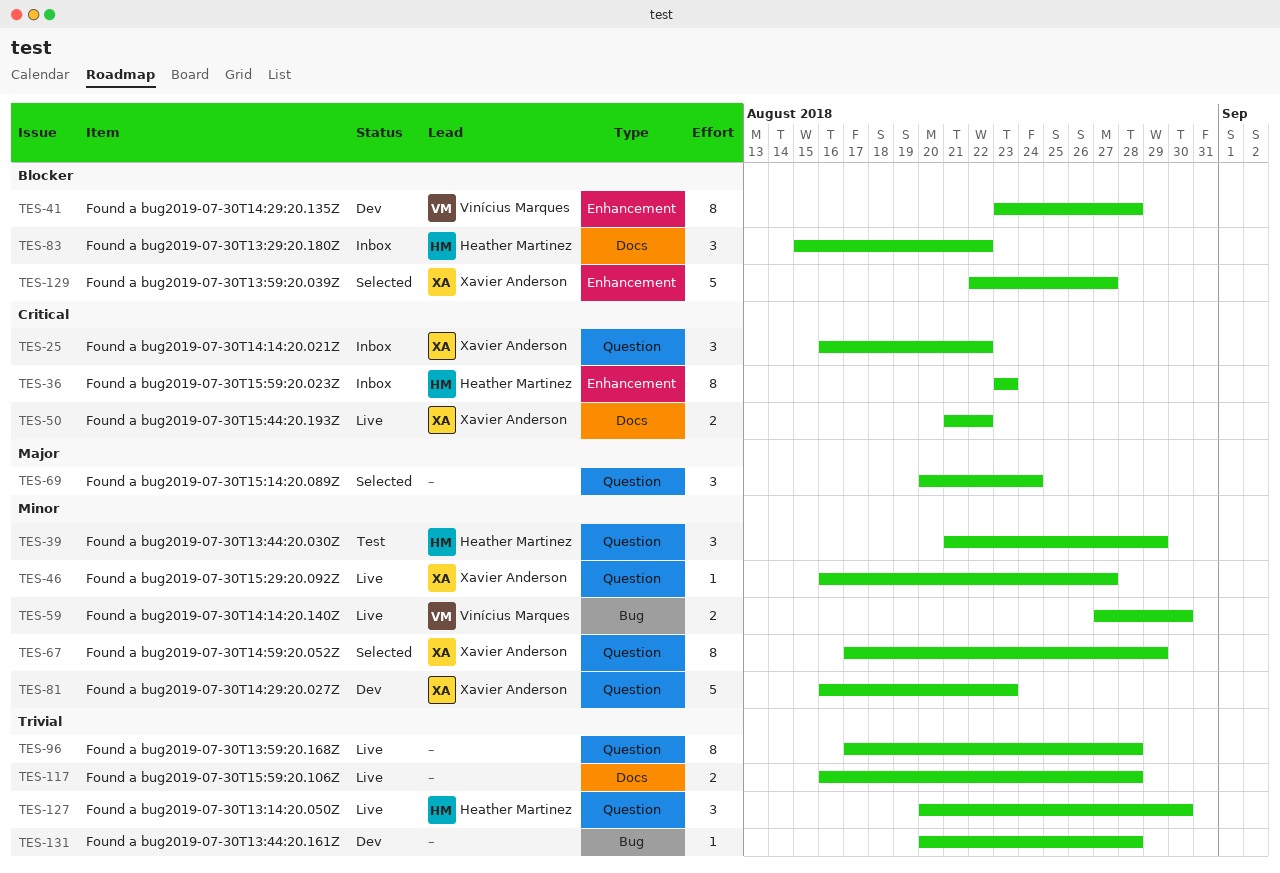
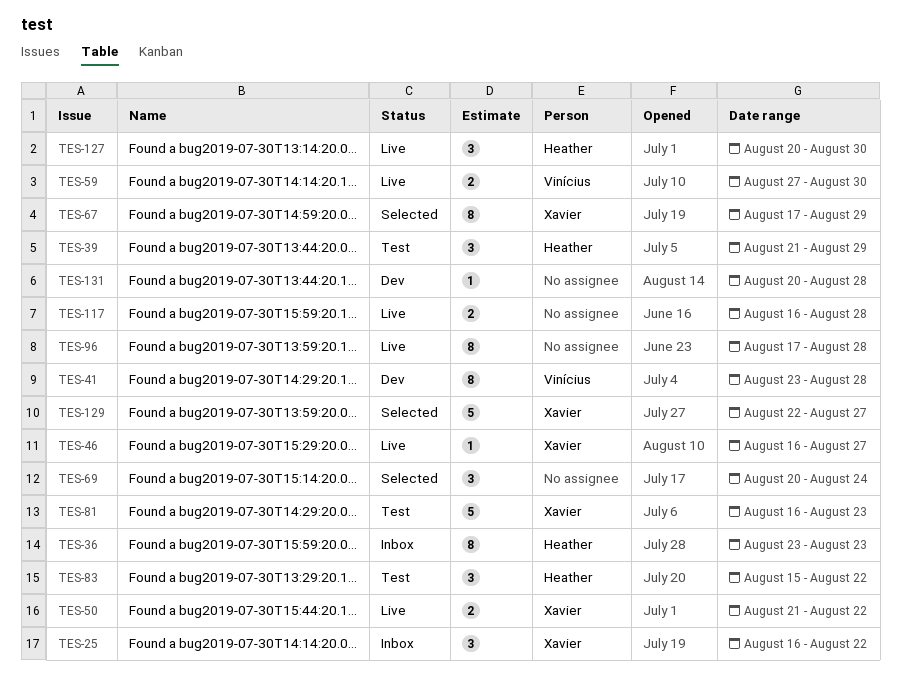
TES-81, status: Dev -> Test
TES-83, status: Inbox -> Test

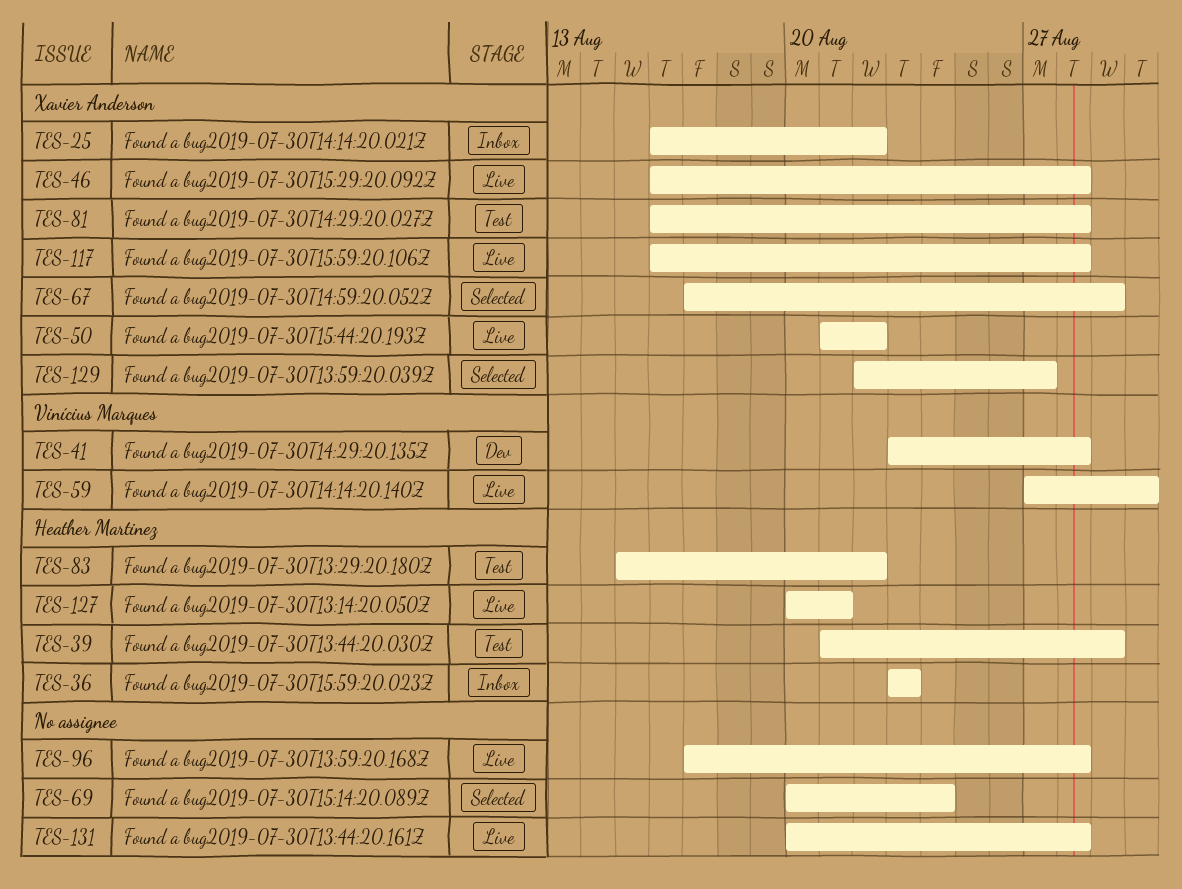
TES-46, due: Aug 27 -> Aug 28
TES-81, due: Aug 23 -> Aug 28
TES-117, owner: none -> Xavier Anderson
TES-127, due: Aug 30 -> Aug 21
TES-131, status: Dev -> Live

